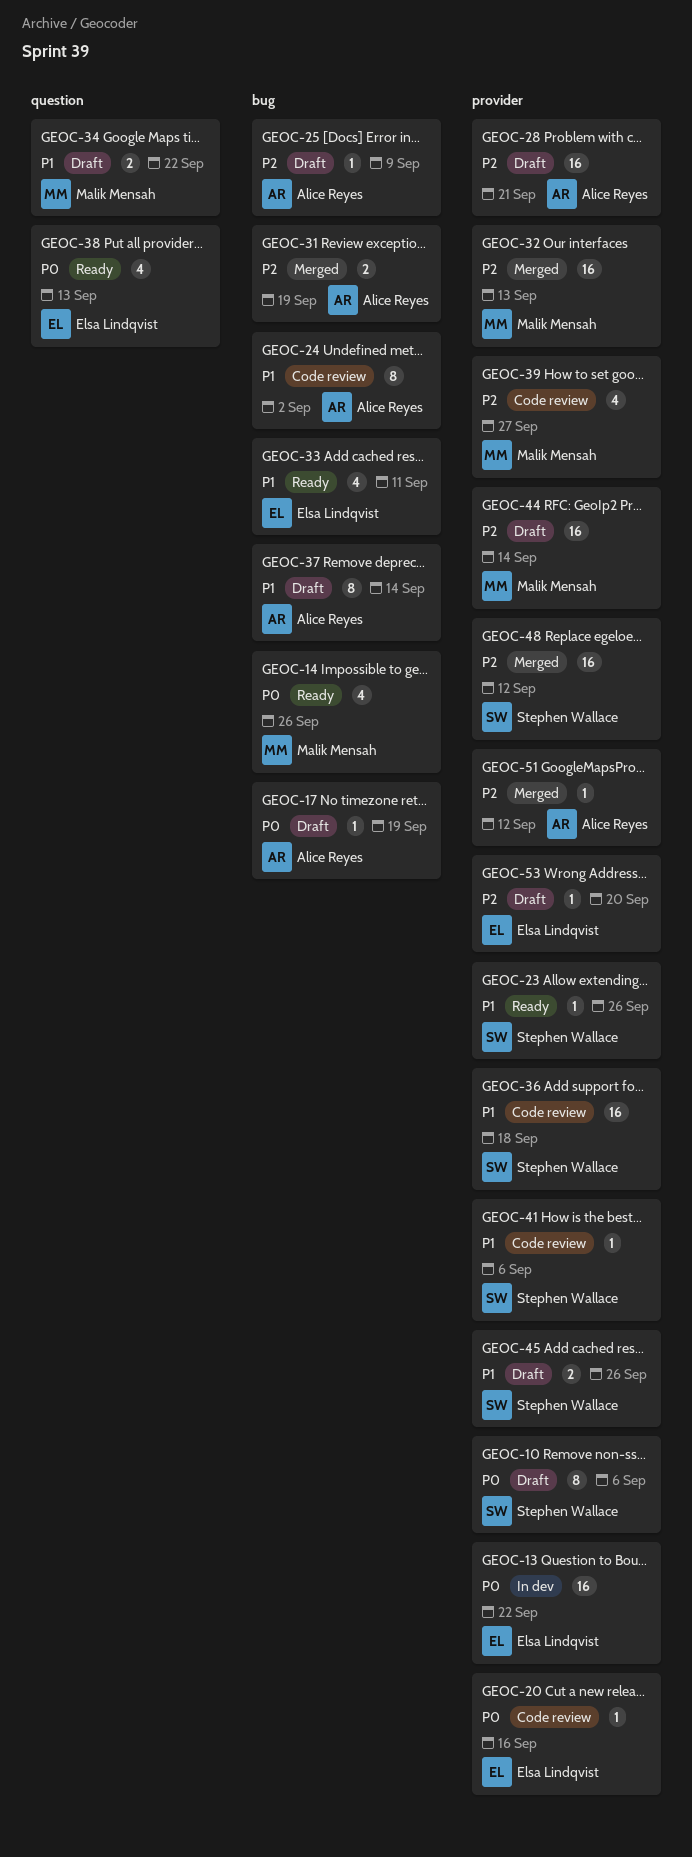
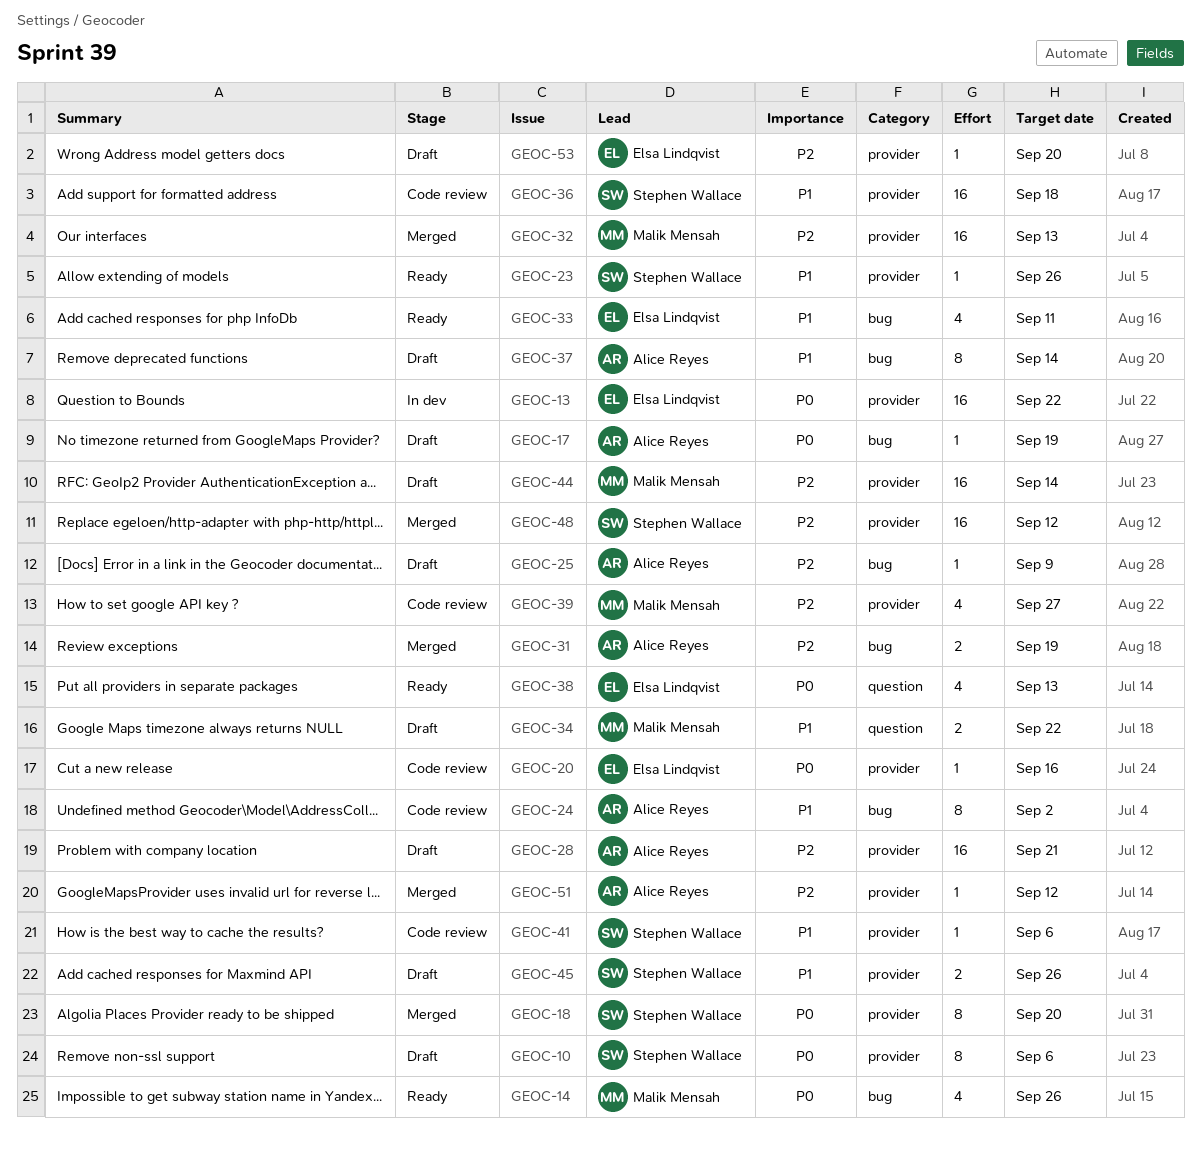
GEOC-18: none -> present

